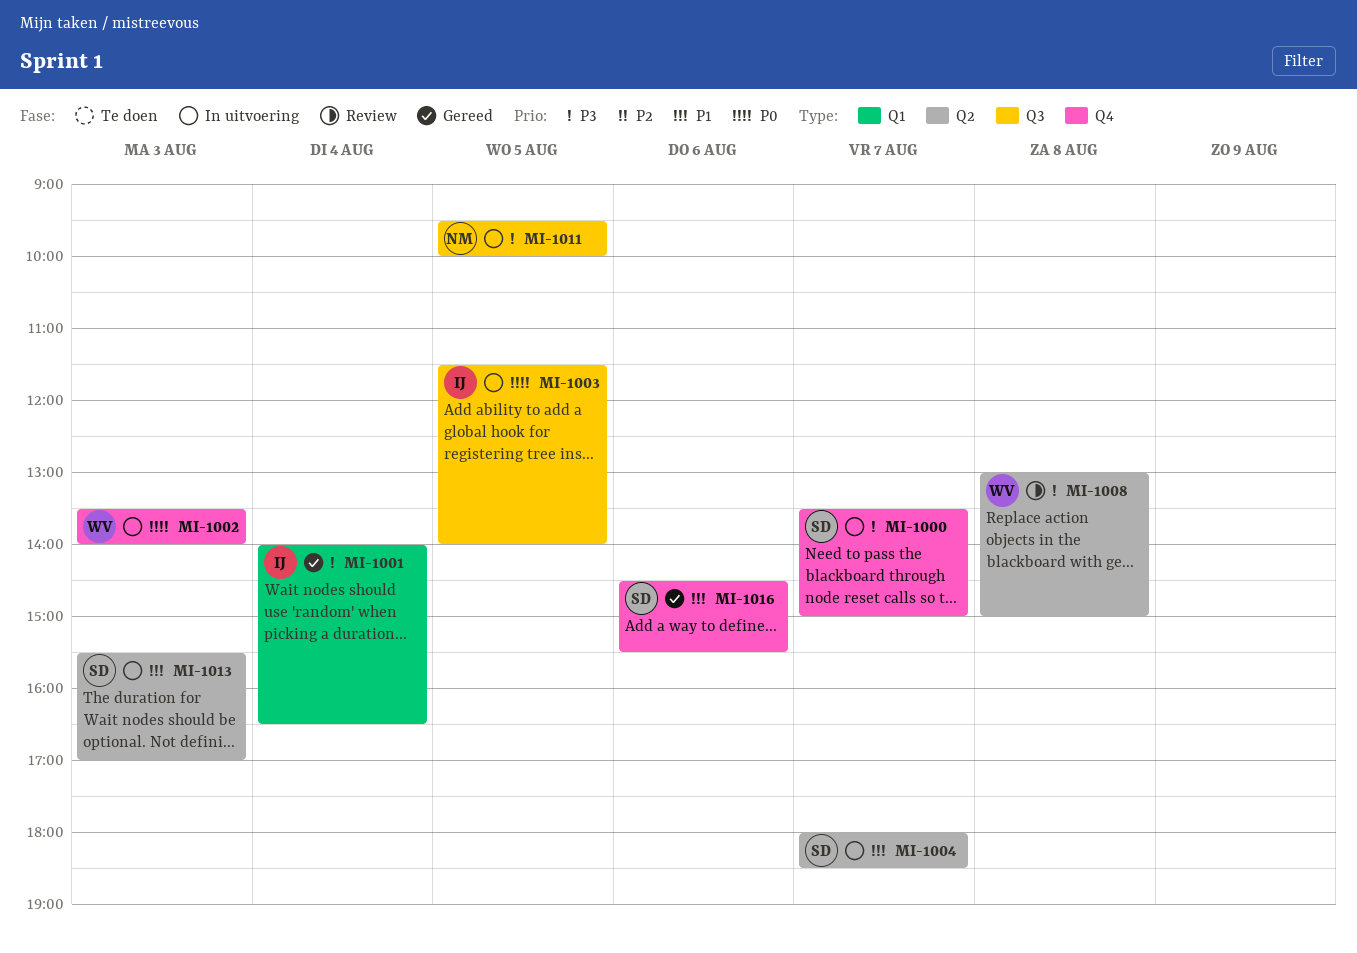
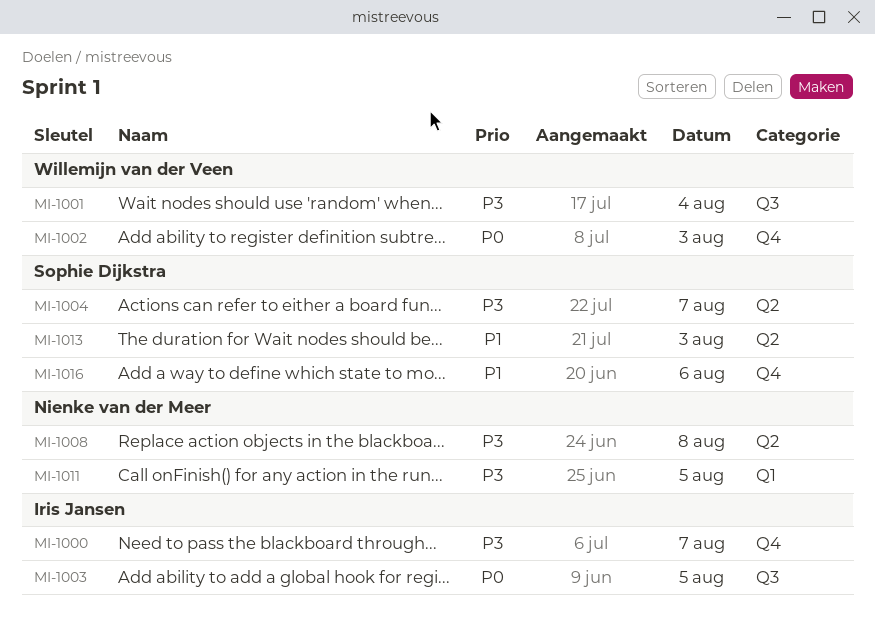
MI-1000, owner: Sophie Dijkstra -> Iris Jansen
MI-1001, owner: Iris Jansen -> Willemijn van der Veen
MI-1001, label: Q1 -> Q3
MI-1004, priority: P1 -> P3
MI-1008, owner: Willemijn van der Veen -> Nienke van der Meer
MI-1011, label: Q3 -> Q1

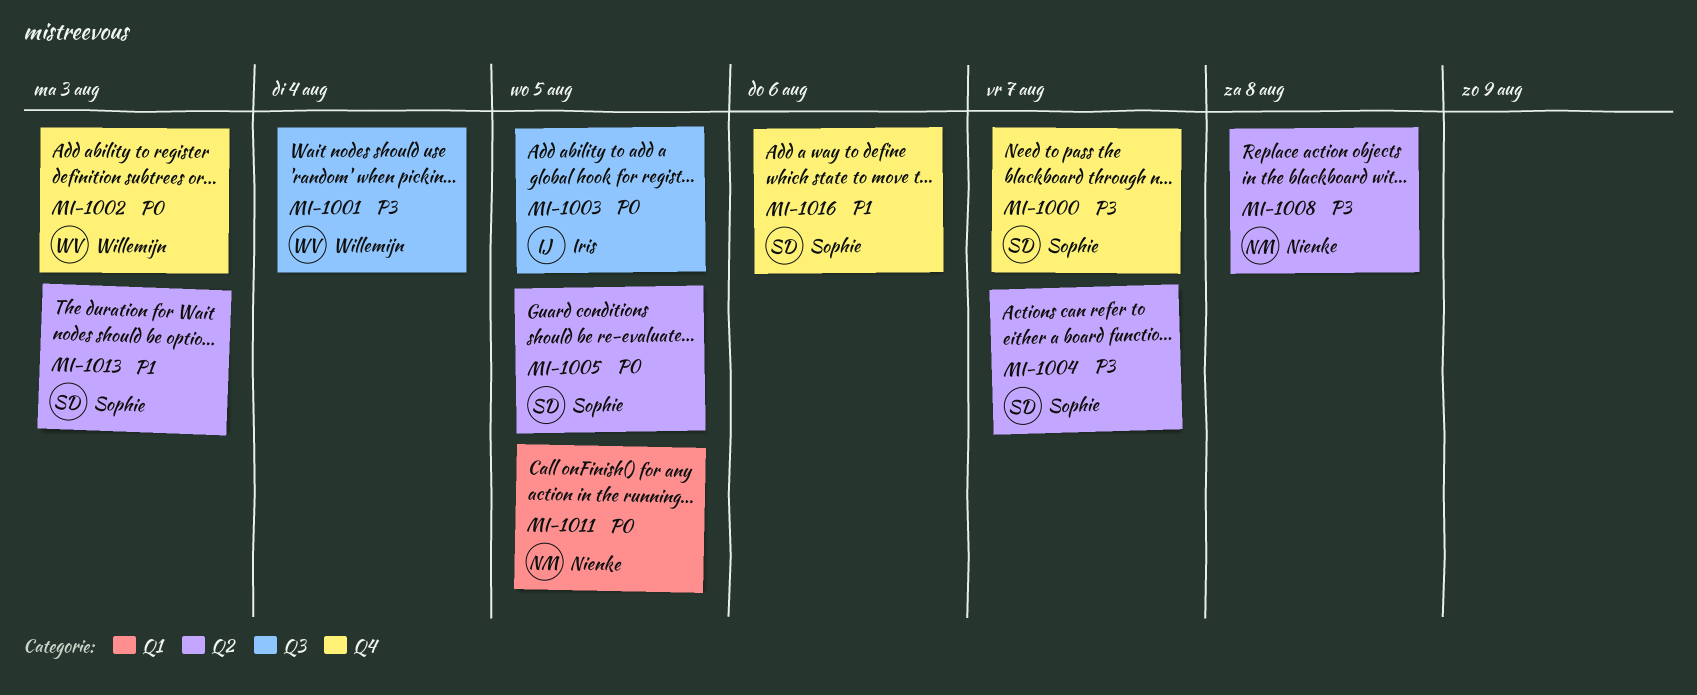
MI-1000, owner: Iris Jansen -> Sophie Dijkstra
MI-1005: none -> present
MI-1011, priority: P3 -> P0

